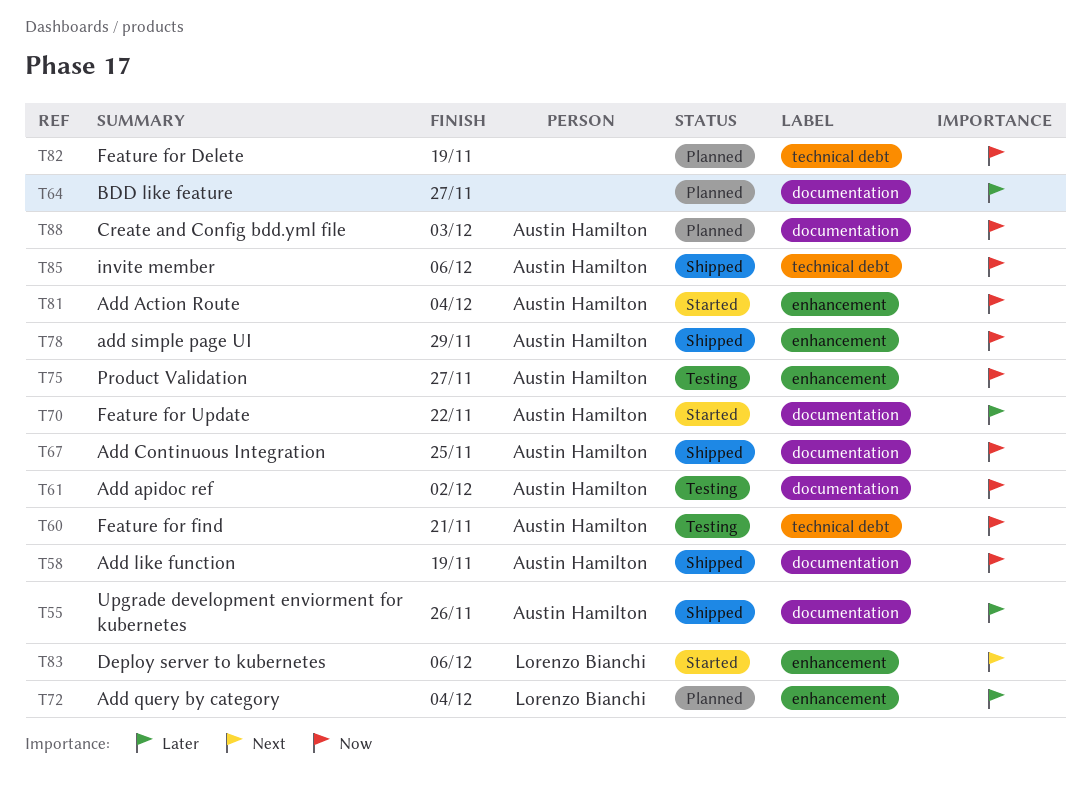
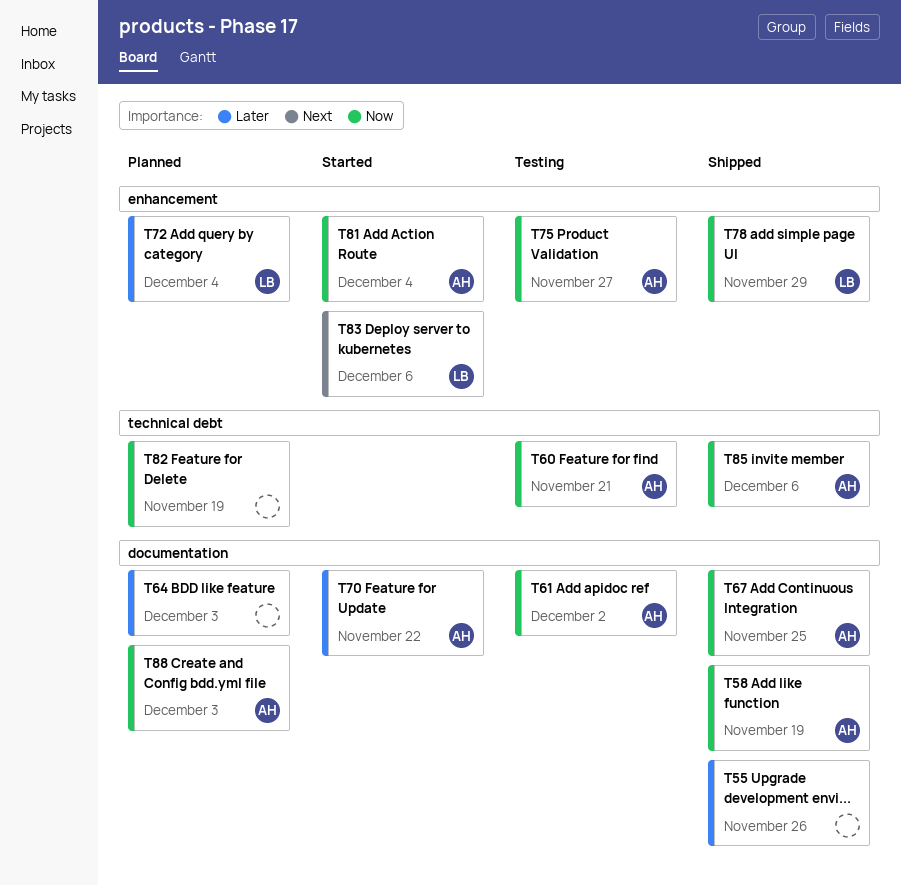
T55, owner: Austin Hamilton -> none
T64, due: Nov 27 -> Dec 3
T78, owner: Austin Hamilton -> Lorenzo Bianchi

